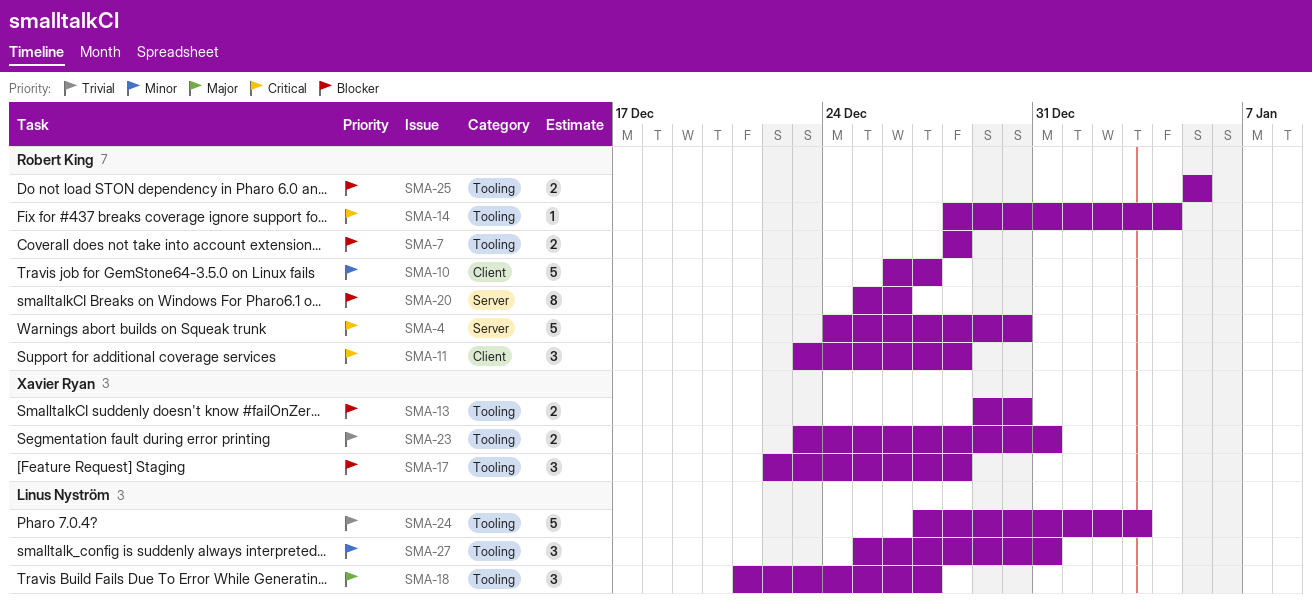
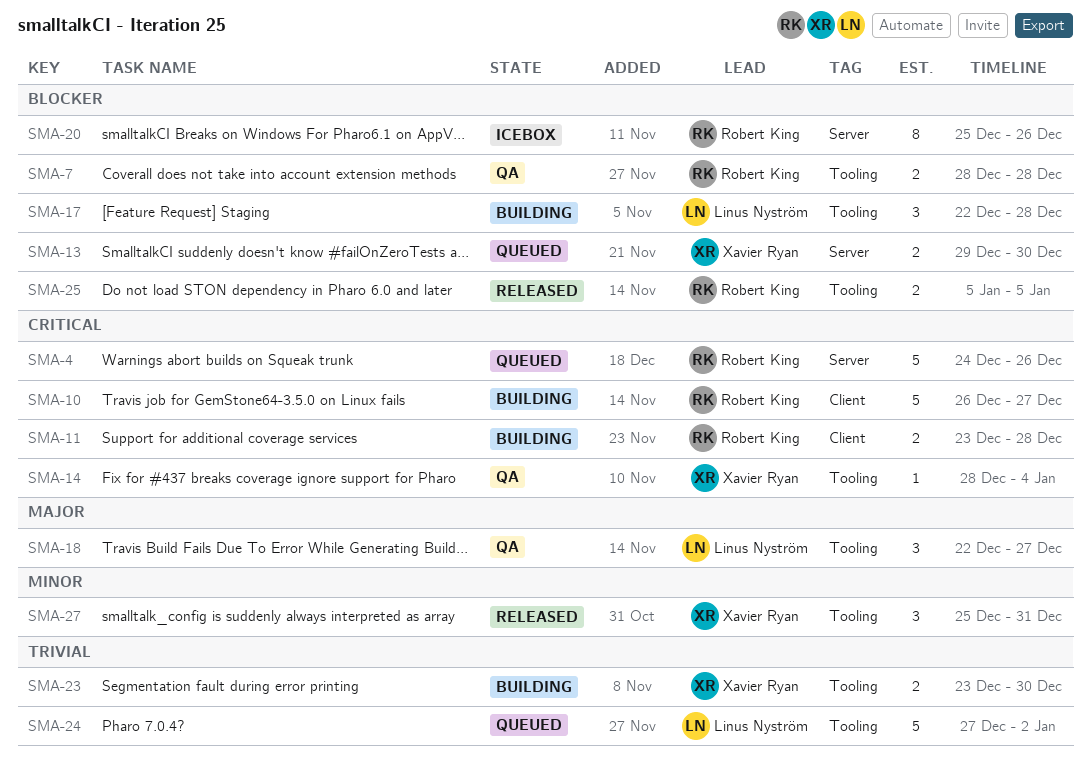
SMA-4, due: Dec 30 -> Dec 26
SMA-10, priority: Minor -> Critical
SMA-11, estimate: 3 -> 2
SMA-13, label: Tooling -> Server
SMA-14, owner: Robert King -> Xavier Ryan
SMA-17, owner: Xavier Ryan -> Linus Nyström
SMA-18, start: Dec 21 -> Dec 22
SMA-23, due: Dec 31 -> Dec 30
SMA-24, due: Jan 3 -> Jan 2
SMA-27, owner: Linus Nyström -> Xavier Ryan

